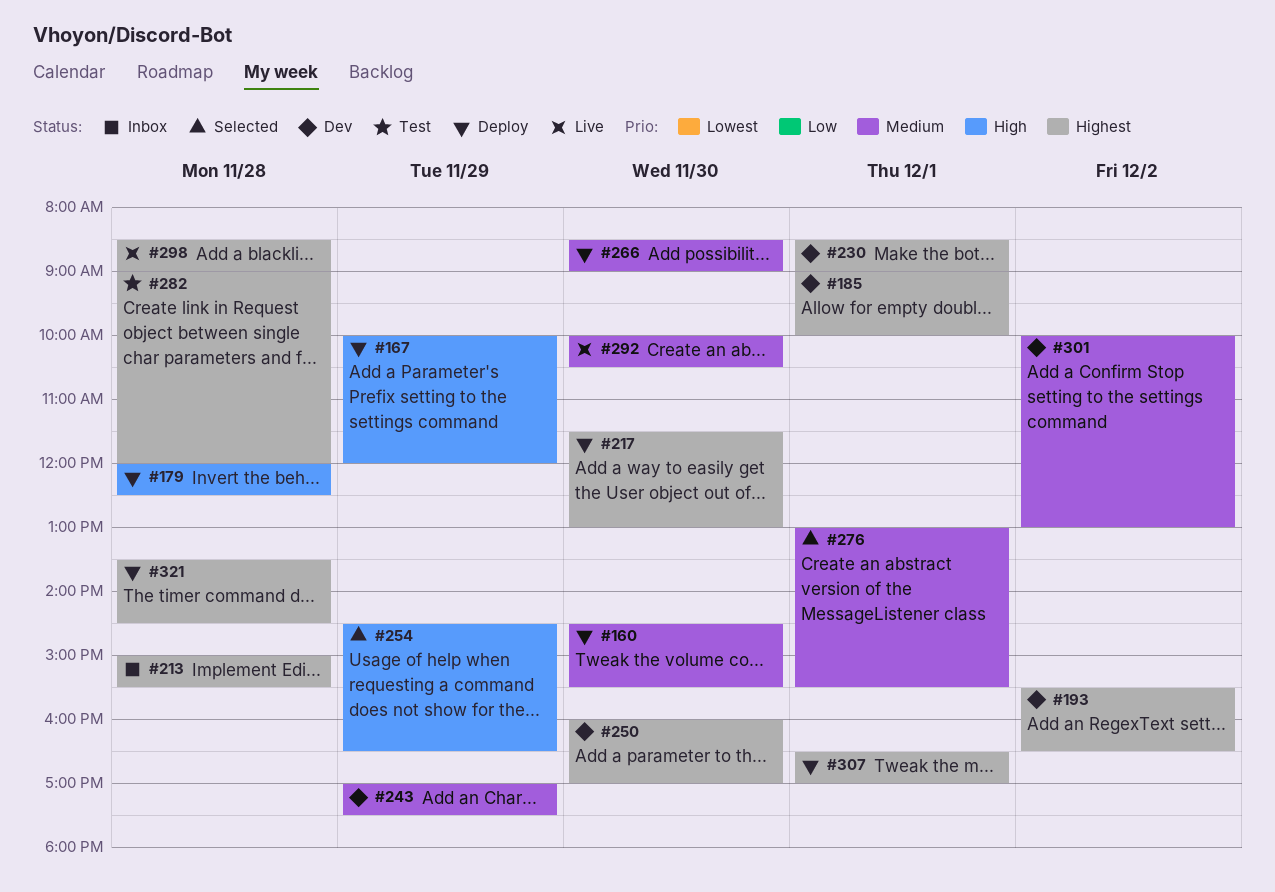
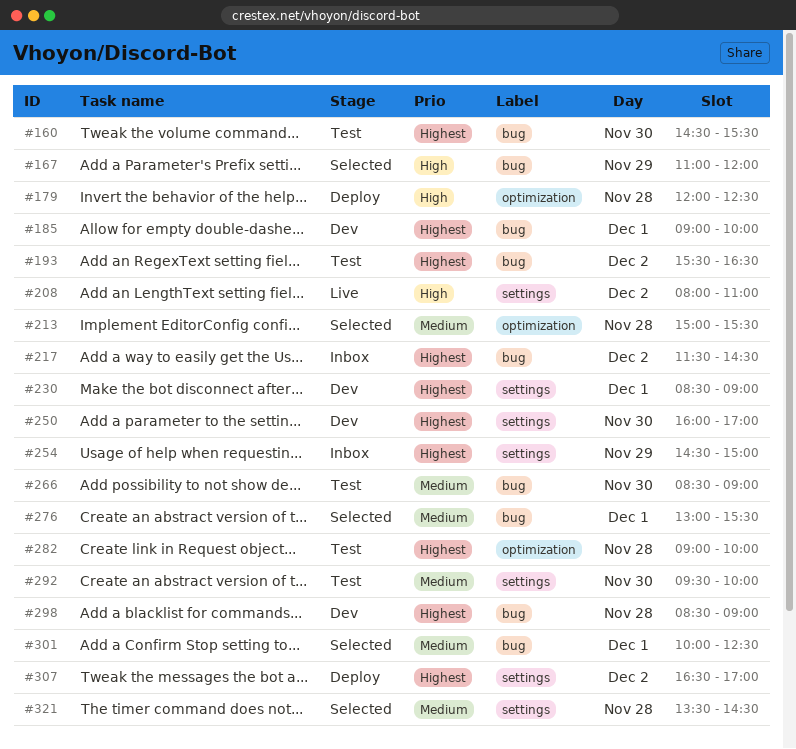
#160, status: Deploy -> Test
#160, priority: Medium -> Highest
#167, status: Deploy -> Selected
#167, begins: 10:00 -> 11:00
#193, status: Dev -> Test
#208: none -> present
#213, status: Inbox -> Selected
#213, priority: Highest -> Medium
#217, status: Deploy -> Inbox
#217, day: Nov 30 -> Dec 2
#217, ends: 13:00 -> 14:30
#243: present -> none
#254, status: Selected -> Inbox
#254, priority: High -> Highest
#254, ends: 16:30 -> 15:00
#266, status: Deploy -> Test
#282, ends: 12:00 -> 10:00
#292, status: Live -> Test
#292, begins: 10:00 -> 09:30
#292, ends: 10:30 -> 10:00
#298, status: Live -> Dev
#301, status: Dev -> Selected
#301, day: Dec 2 -> Dec 1
#301, ends: 13:00 -> 12:30
#307, day: Dec 1 -> Dec 2
#321, status: Deploy -> Selected
#321, priority: Highest -> Medium

